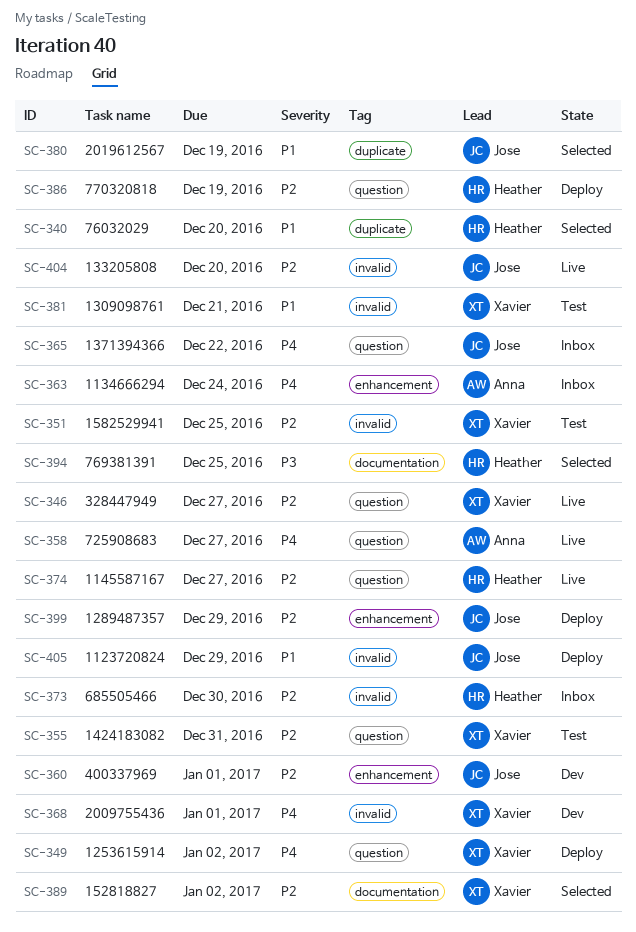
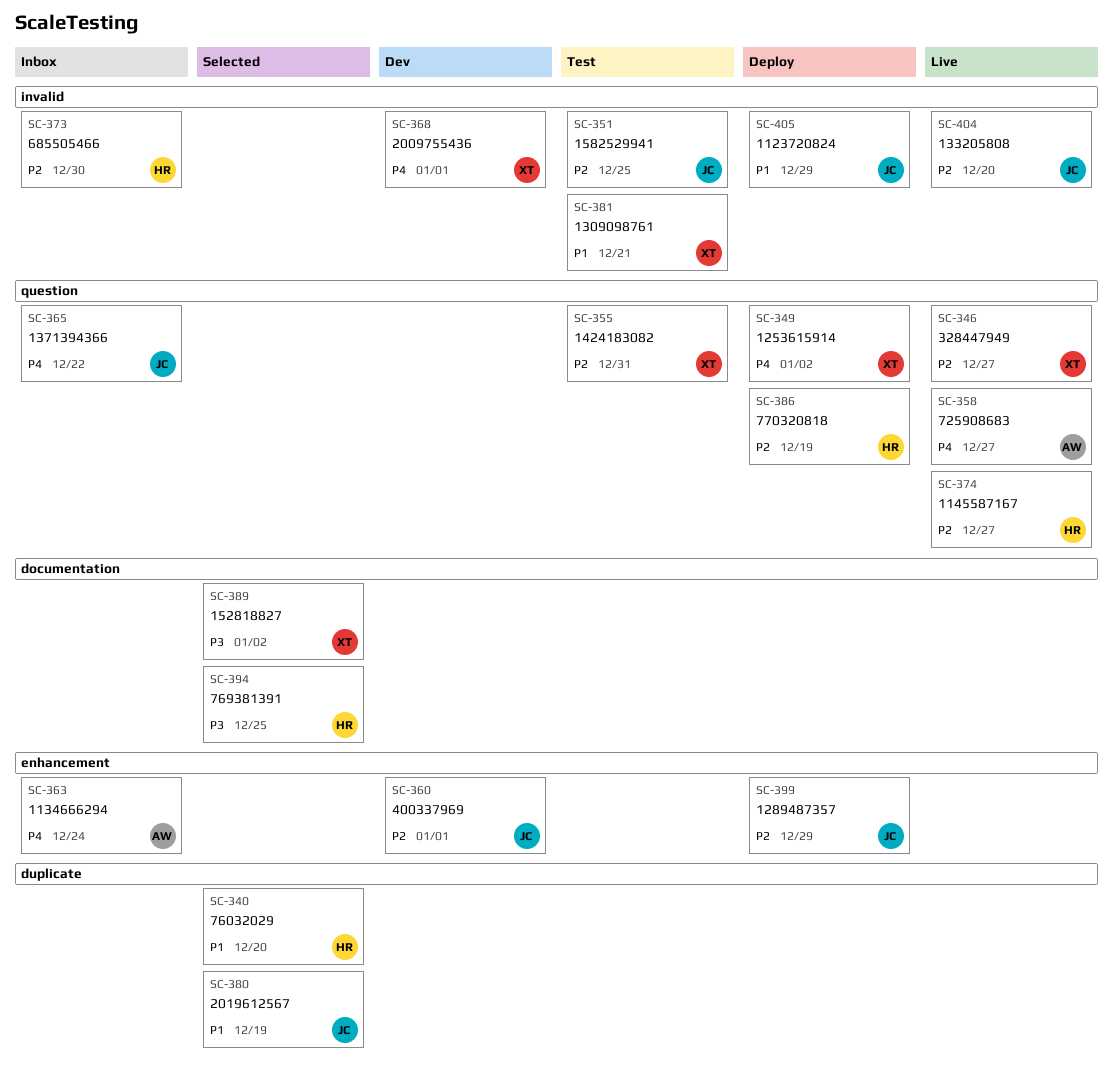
SC-351, owner: Xavier -> Jose
SC-389, priority: P2 -> P3

